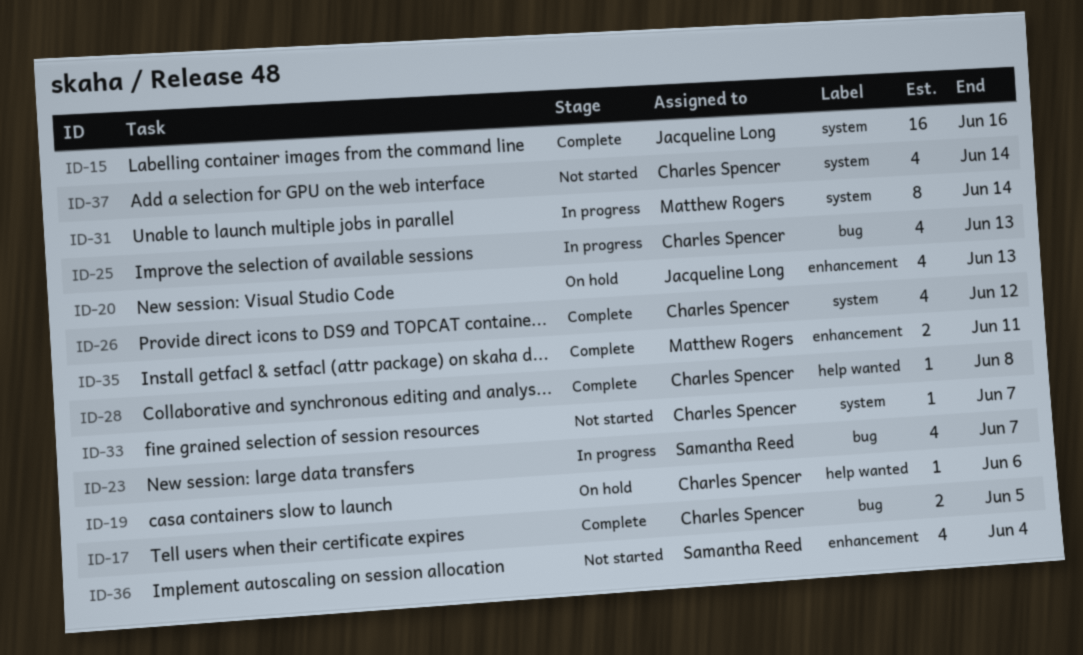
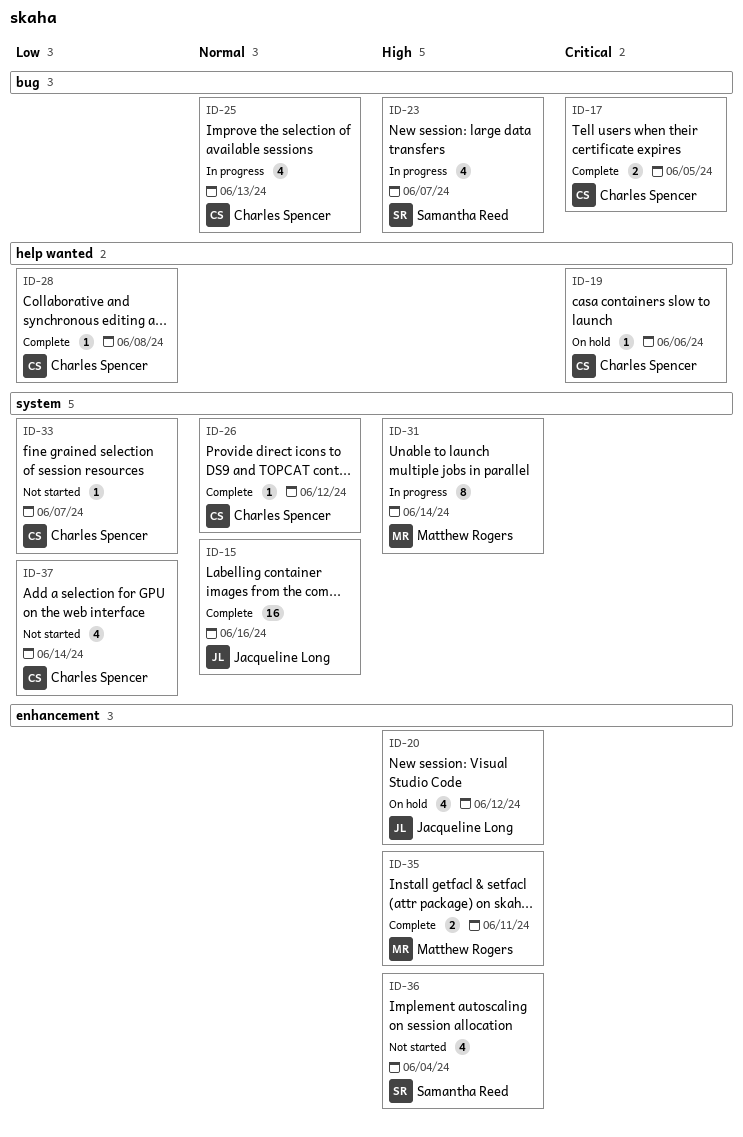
ID-20, due: Jun 13 -> Jun 12
ID-26, estimate: 4 -> 1

